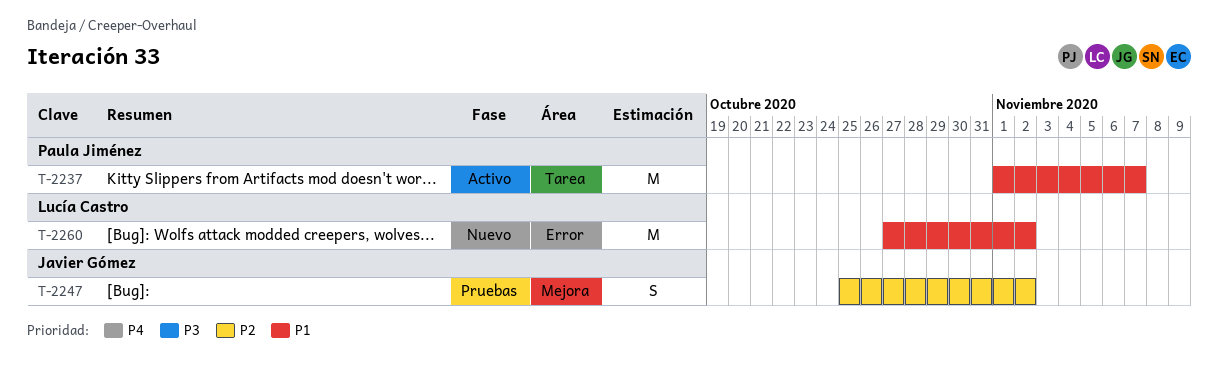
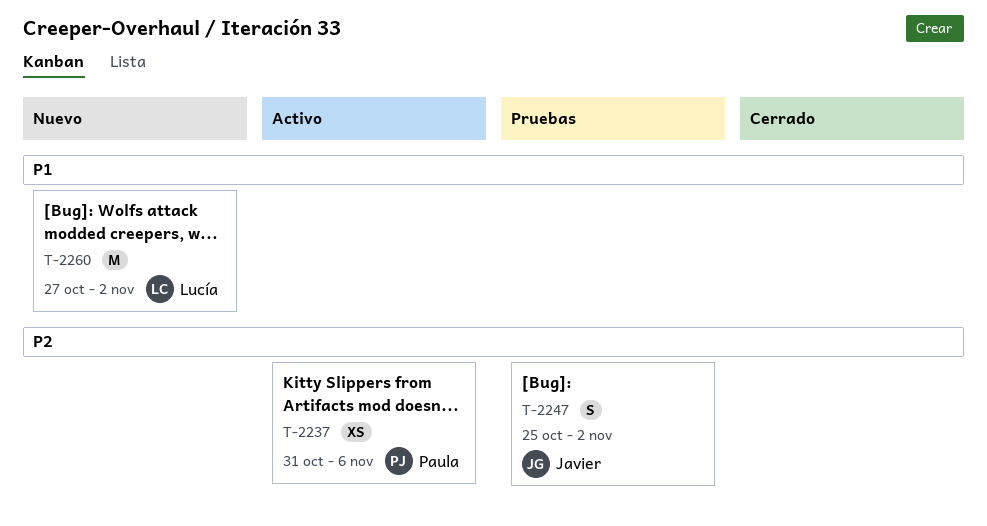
T-2237, priority: P1 -> P2
T-2237, estimate: M -> XS
T-2237, start: Nov 1 -> Oct 31
T-2237, due: Nov 7 -> Nov 6

